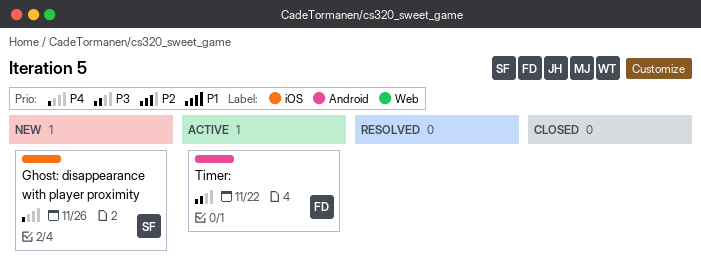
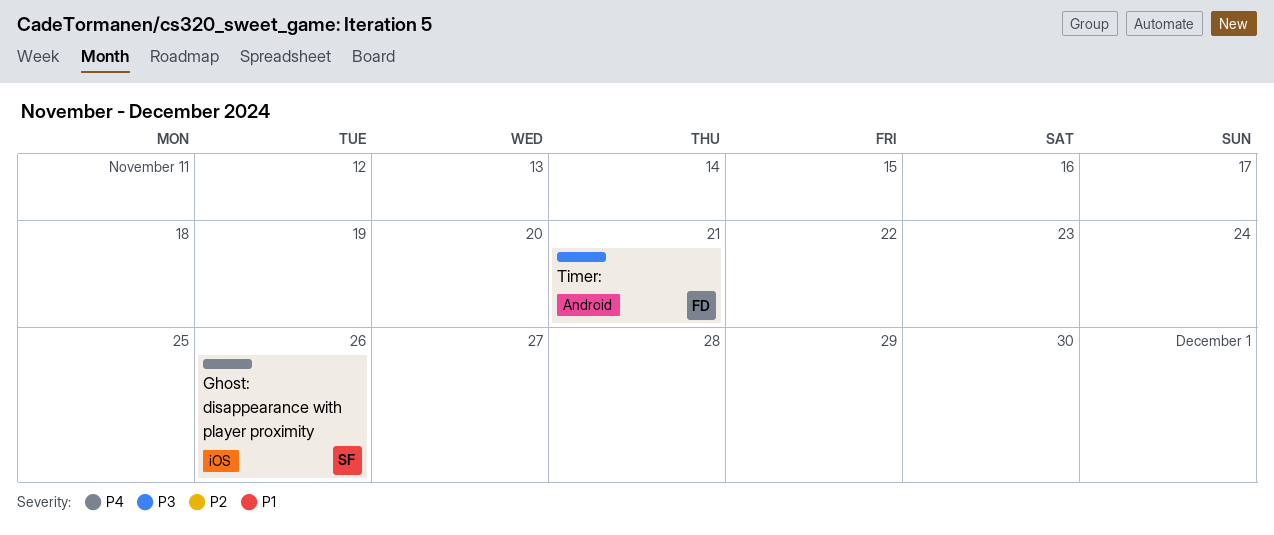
Timer:, due: Nov 22 -> Nov 21

